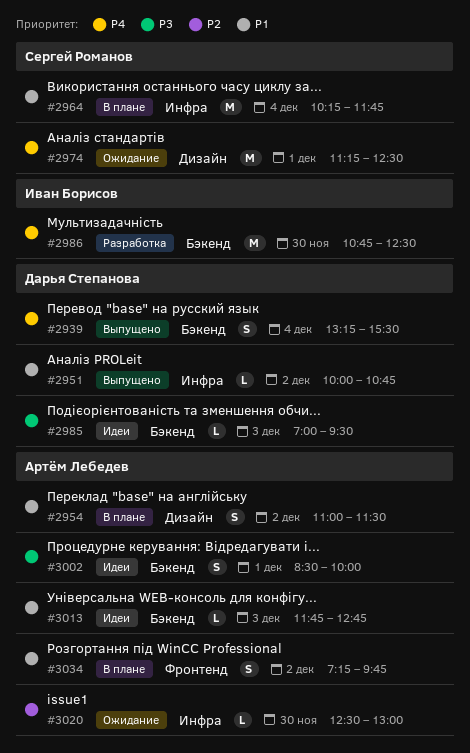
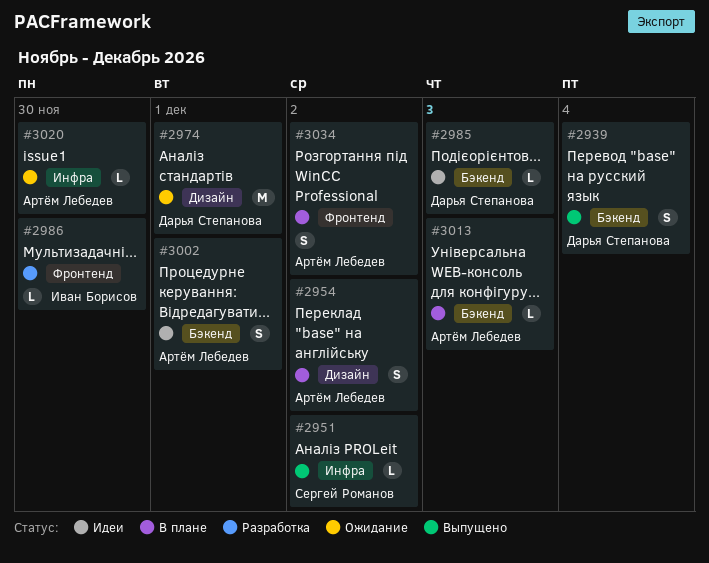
#2951, owner: Дарья Степанова -> Сергей Романов
#2964: present -> none
#2974, owner: Сергей Романов -> Дарья Степанова
#2986, label: Бэкенд -> Фронтенд
#2986, estimate: M -> L
#3013, status: Идеи -> В плане

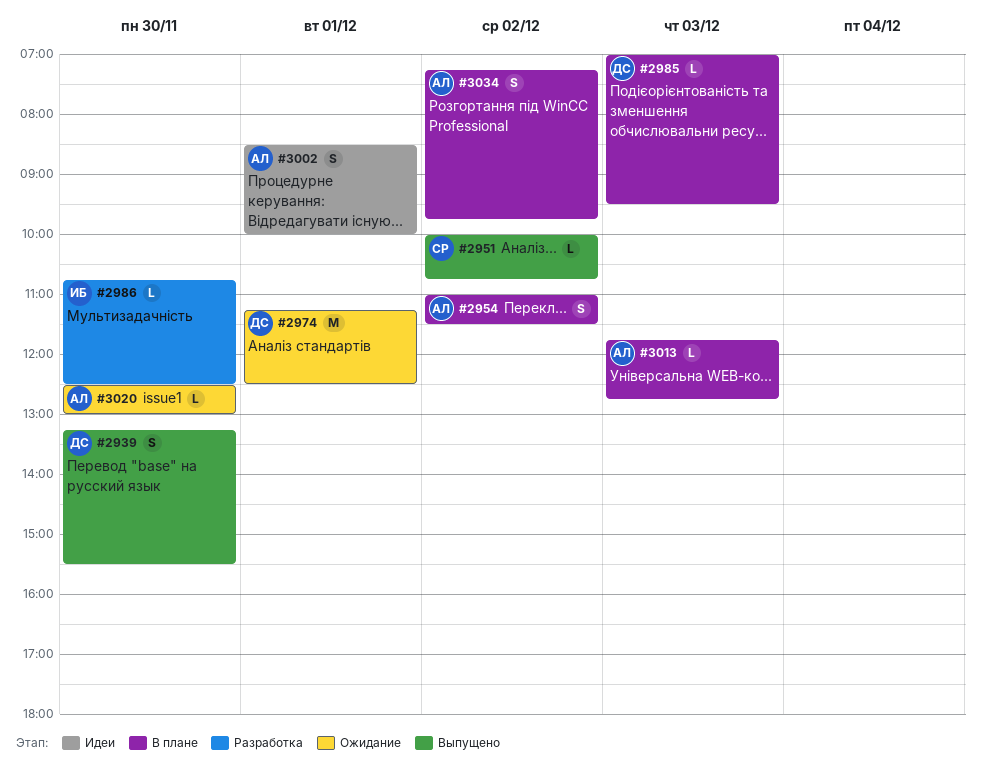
#2939, day: Dec 4 -> Nov 30
#2985, status: Идеи -> В плане

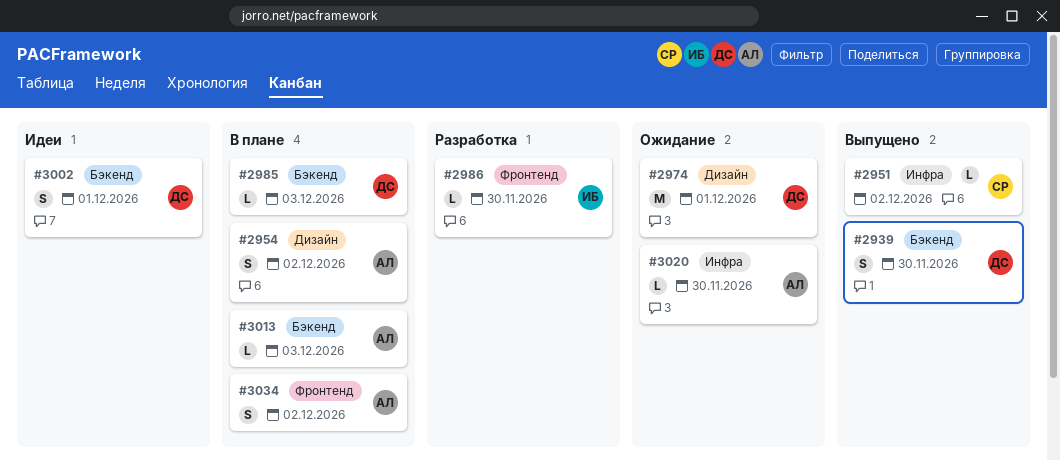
#3002, owner: АЛ -> ДС

